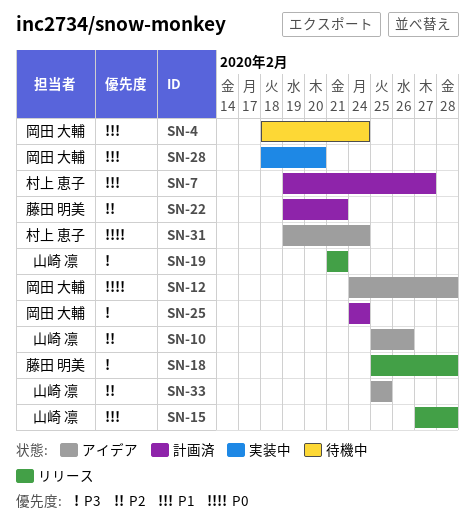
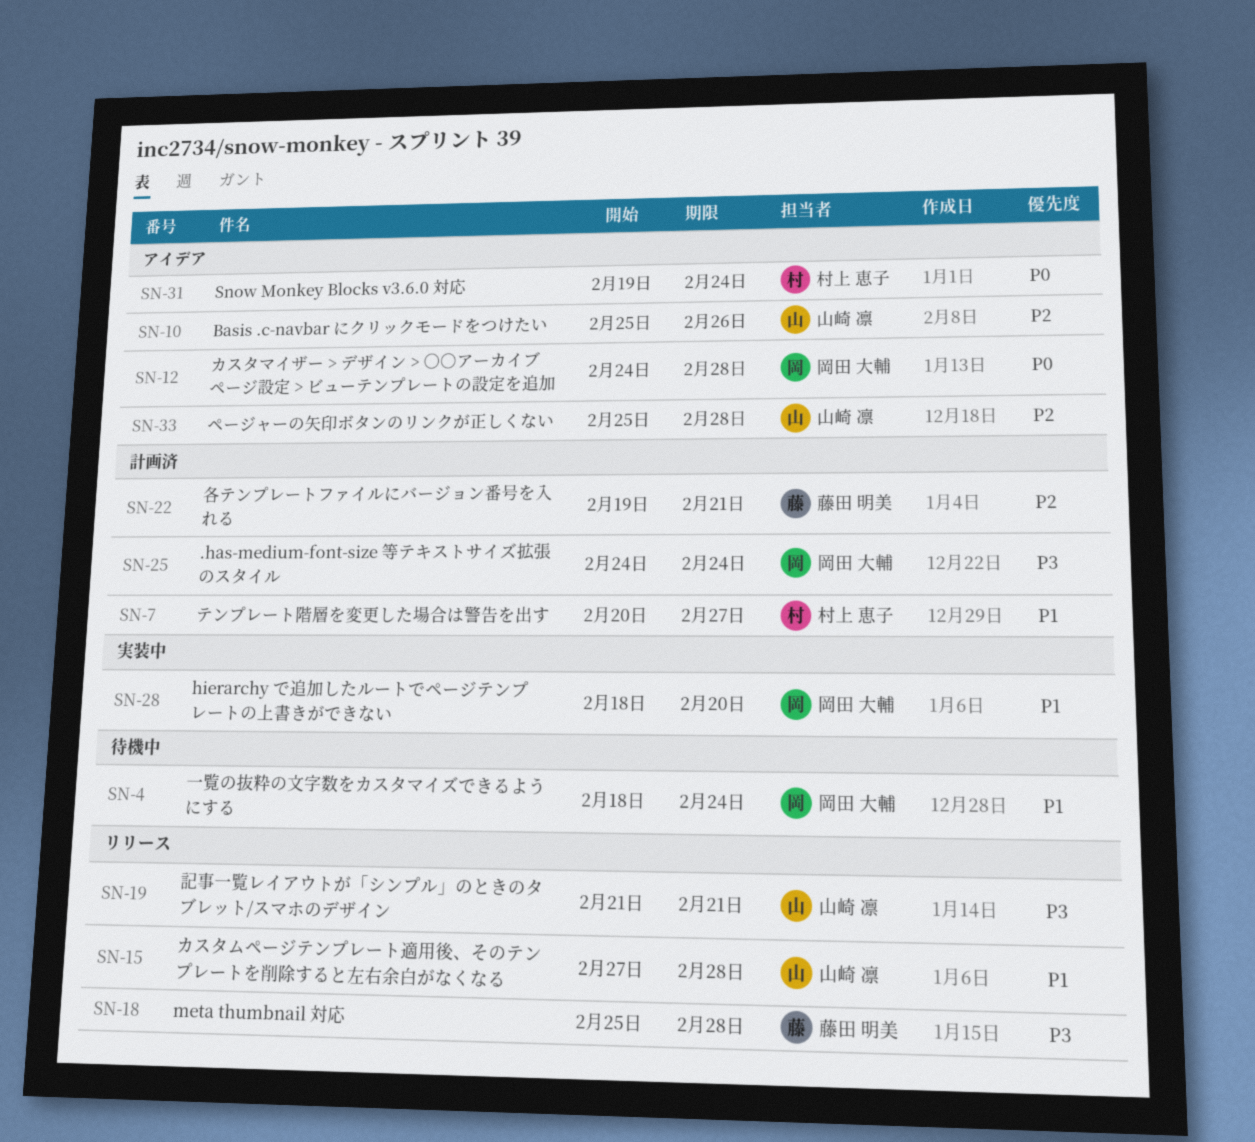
SN-7, start: Feb 19 -> Feb 20
SN-33, due: Feb 25 -> Feb 28

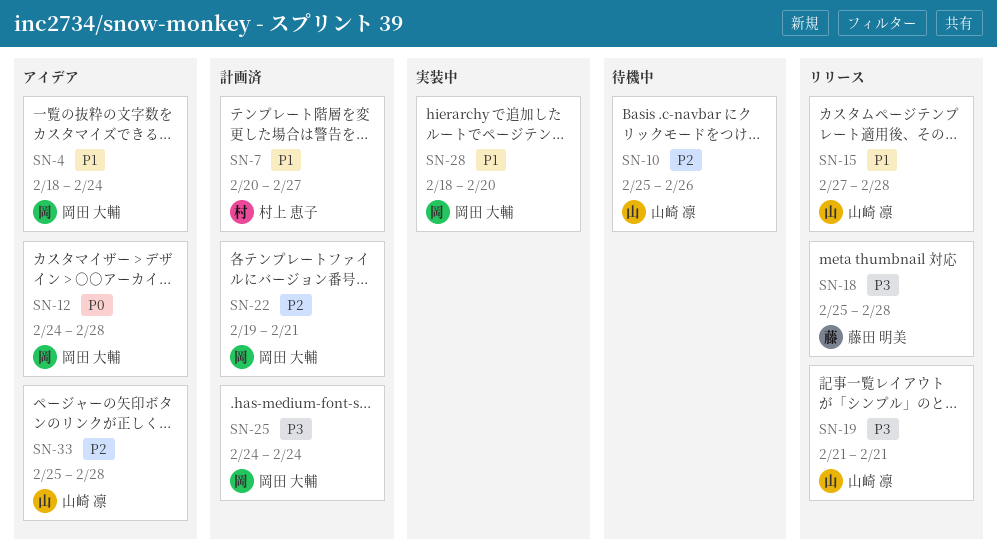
SN-4, status: 待機中 -> アイデア
SN-10, status: アイデア -> 待機中
SN-22, owner: 藤田 明美 -> 岡田 大輔
SN-31: present -> none

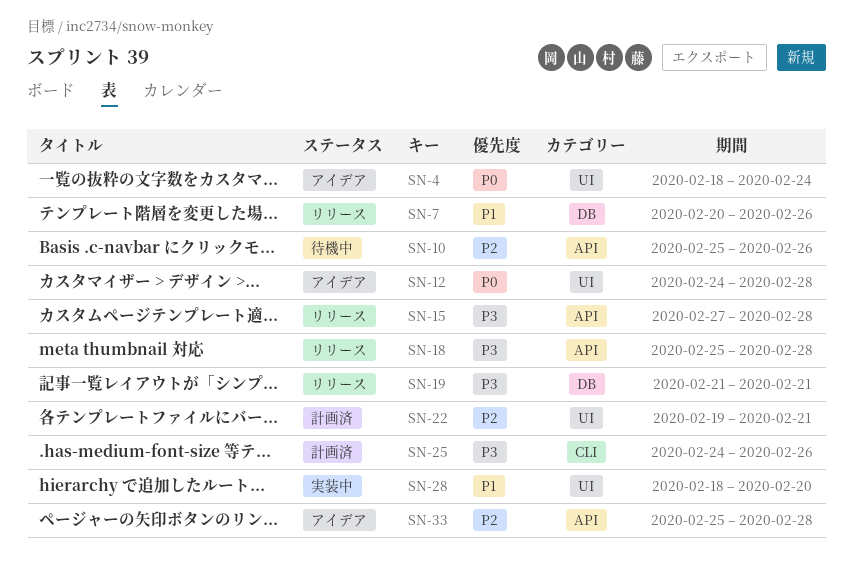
SN-4, priority: P1 -> P0
SN-7, status: 計画済 -> リリース
SN-7, due: Feb 27 -> Feb 26
SN-15, priority: P1 -> P3
SN-25, due: Feb 24 -> Feb 26

